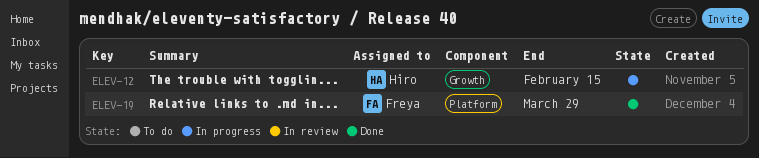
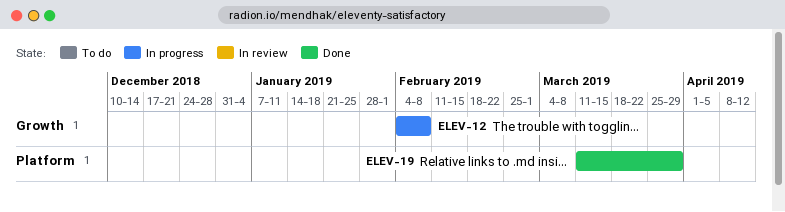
ELEV-12, due: Feb 15 -> Feb 8

